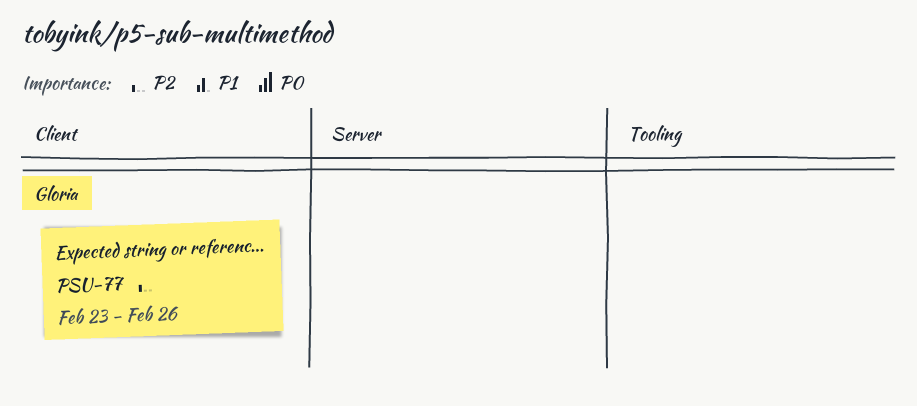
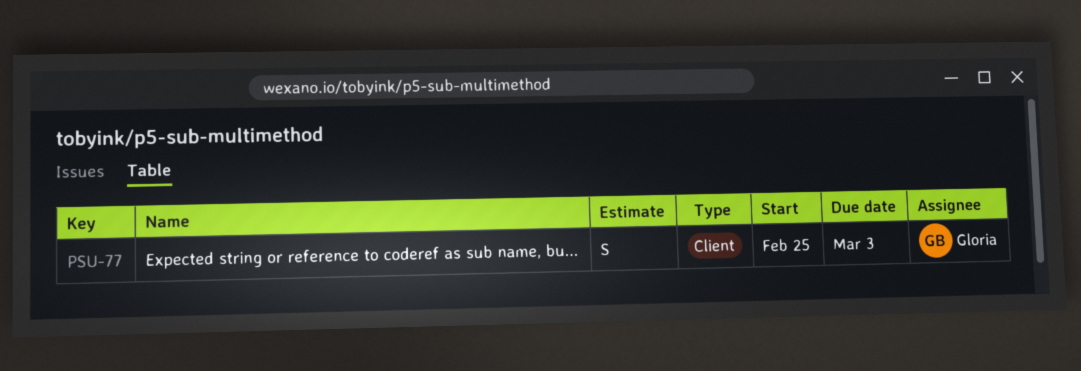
PSU-77, start: Feb 23 -> Feb 25
PSU-77, due: Feb 26 -> Mar 3

